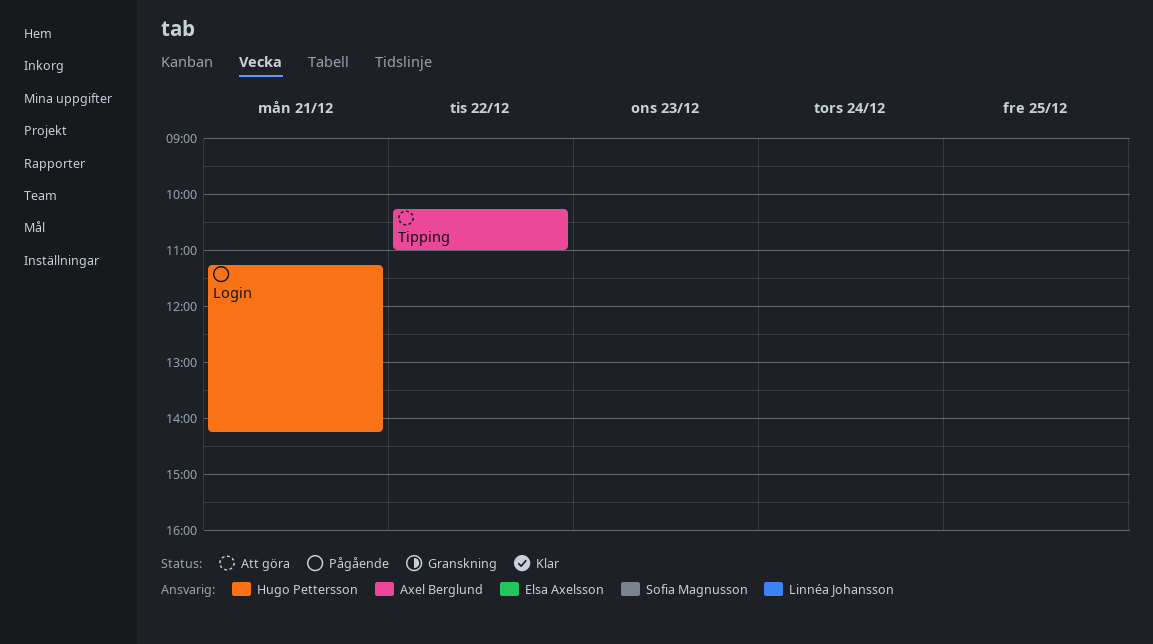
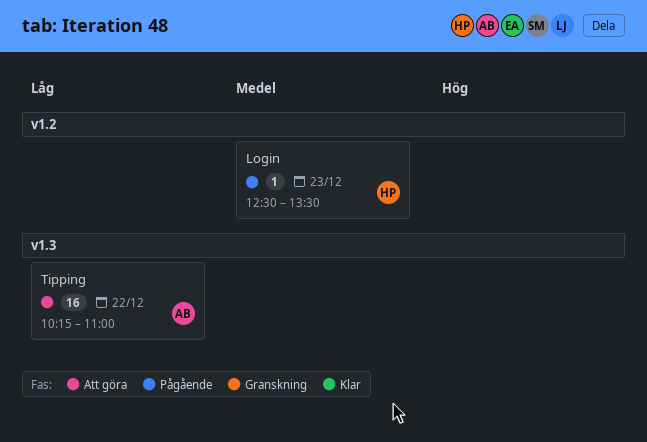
Login, day: Dec 21 -> Dec 23
Login, begins: 11:15 -> 12:30
Login, ends: 14:15 -> 13:30

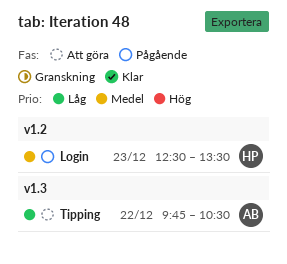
Tipping, begins: 10:15 -> 09:45
Tipping, ends: 11:00 -> 10:30

